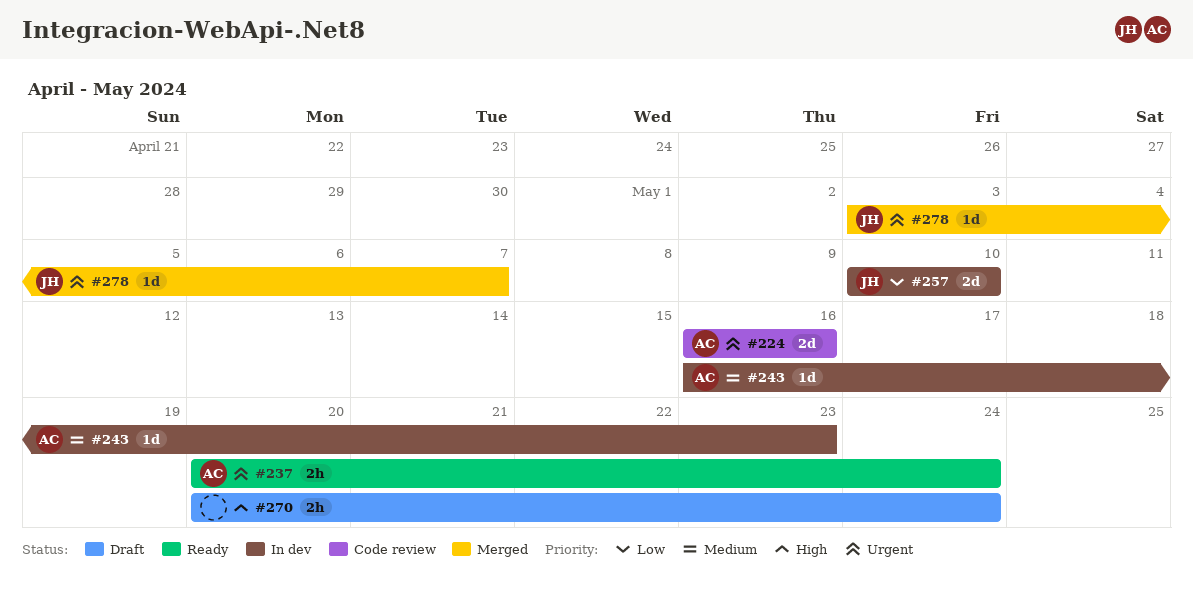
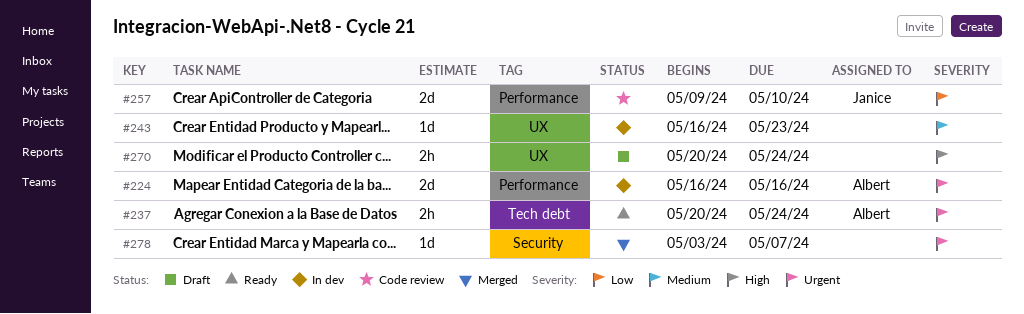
#224, status: Code review -> In dev
#243, owner: Albert -> none
#257, status: In dev -> Code review
#257, start: May 10 -> May 9
#278, owner: Janice -> none

